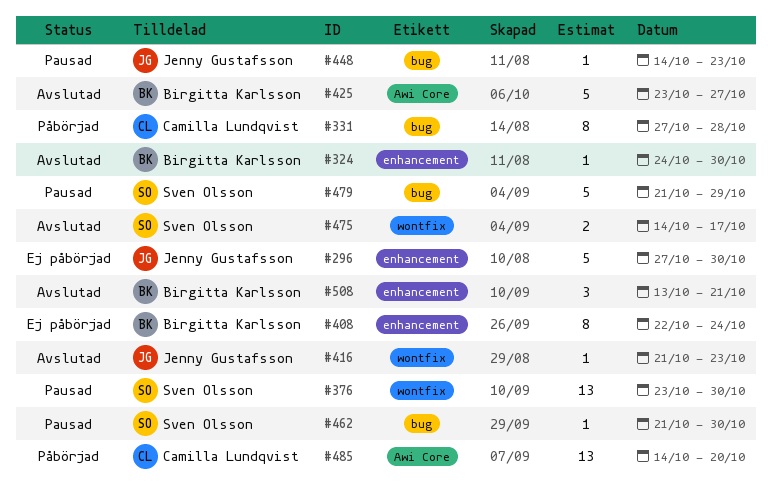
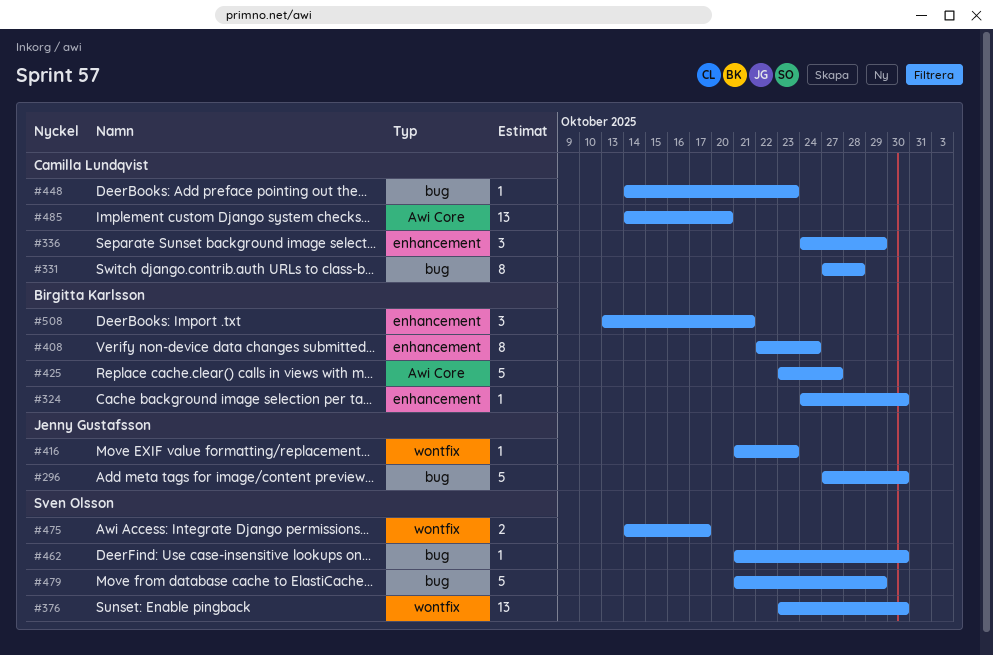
#296, label: enhancement -> bug
#336: none -> present
#448, owner: Jenny Gustafsson -> Camilla Lundqvist

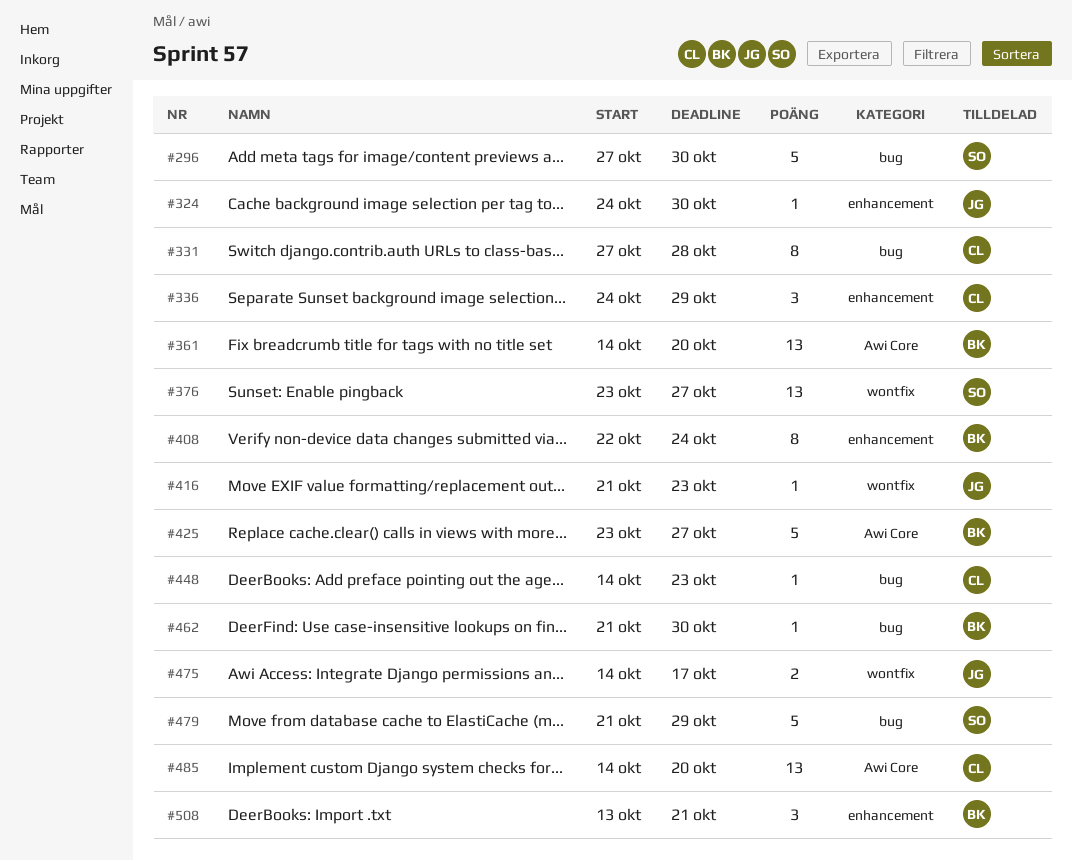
#296, owner: Jenny Gustafsson -> Sven Olsson
#324, owner: Birgitta Karlsson -> Jenny Gustafsson
#361: none -> present
#376, due: Oct 30 -> Oct 27
#462, owner: Sven Olsson -> Birgitta Karlsson
#475, owner: Sven Olsson -> Jenny Gustafsson

